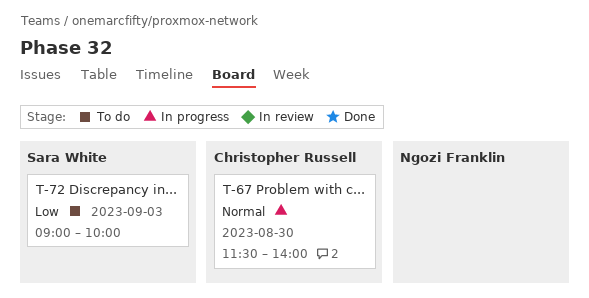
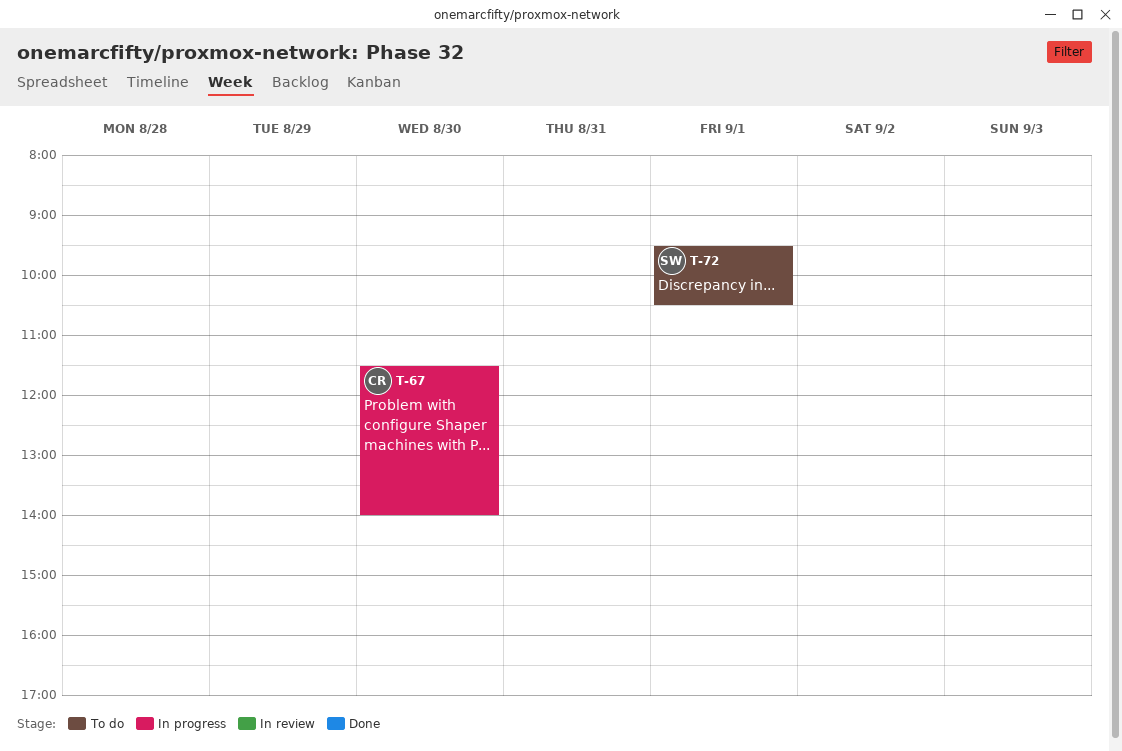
T-72, day: Sep 3 -> Sep 1
T-72, begins: 09:00 -> 09:30
T-72, ends: 10:00 -> 10:30

